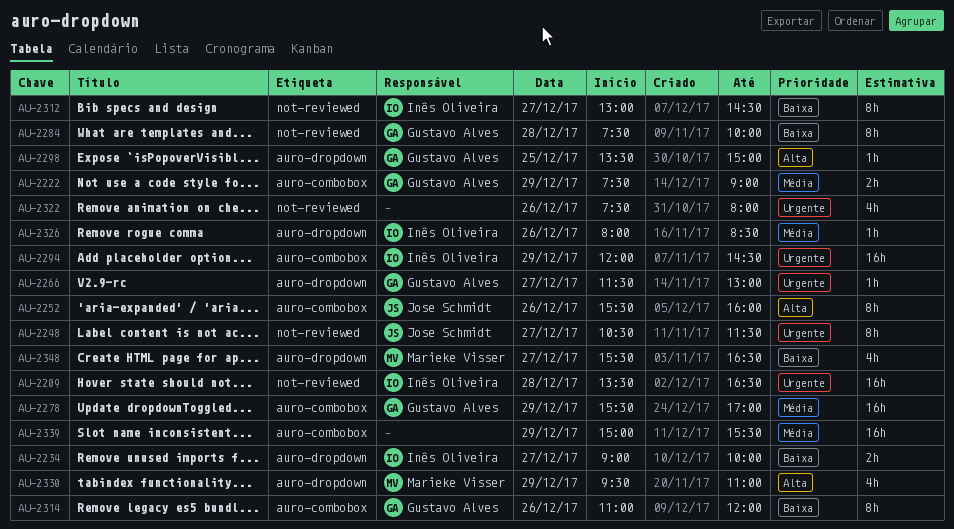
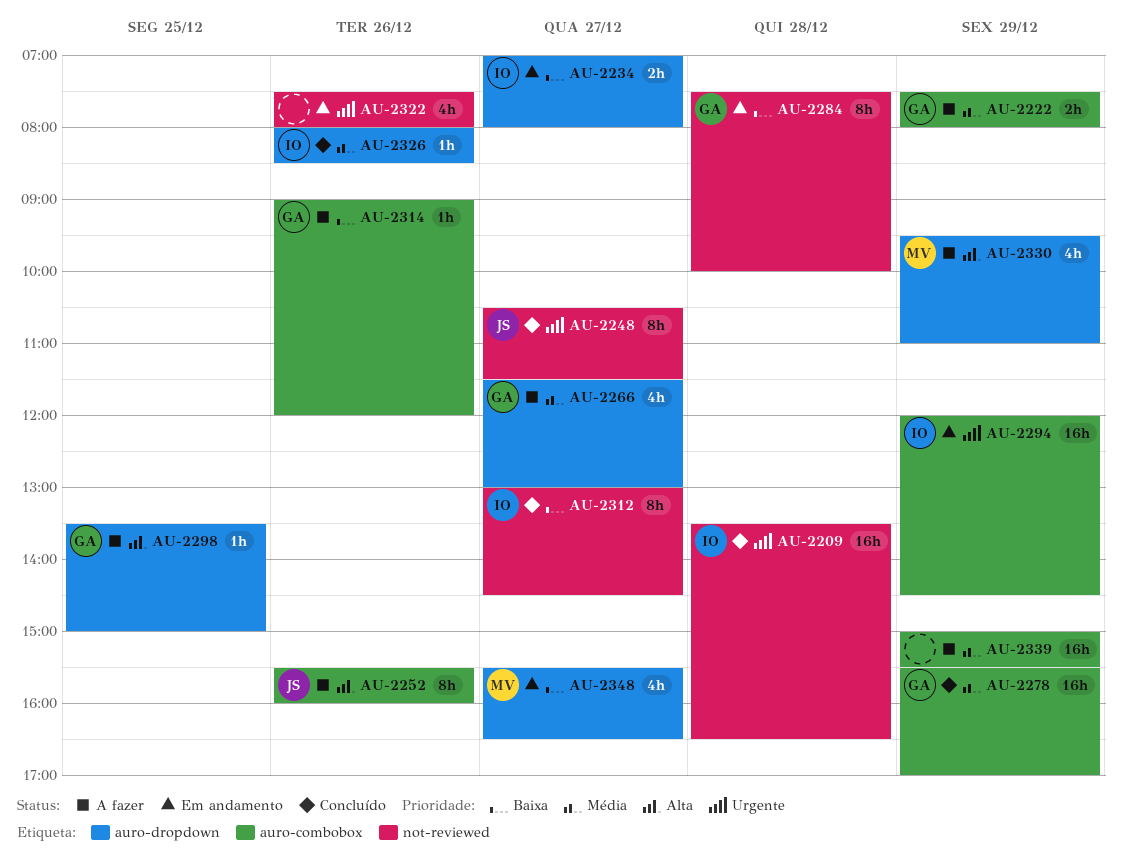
AU-2222, ends: 09:00 -> 08:00
AU-2234, begins: 09:00 -> 07:00
AU-2234, ends: 10:00 -> 08:00
AU-2266, priority: Urgente -> Média
AU-2266, estimate: 1h -> 4h
AU-2314, estimate: 8h -> 1h
AU-2314, begins: 11:00 -> 09:00

